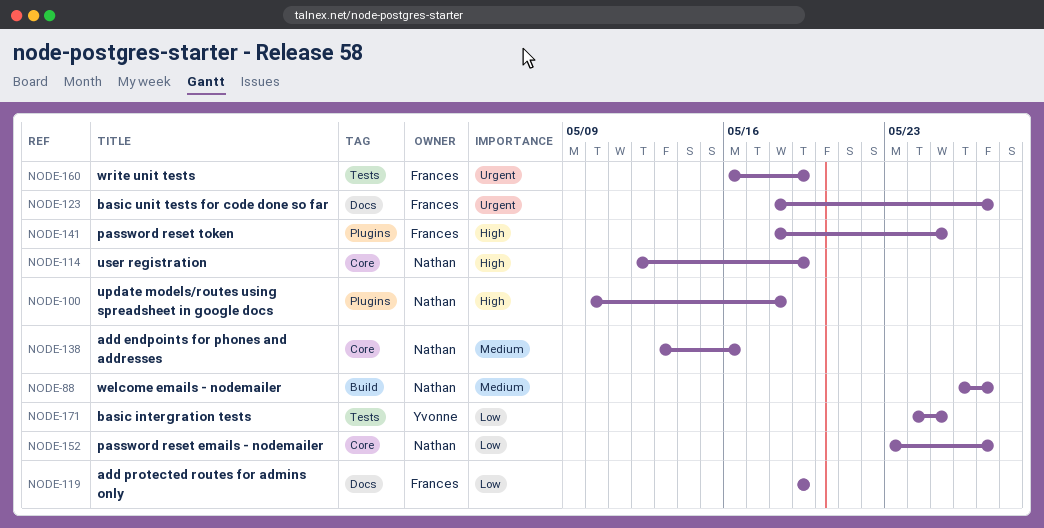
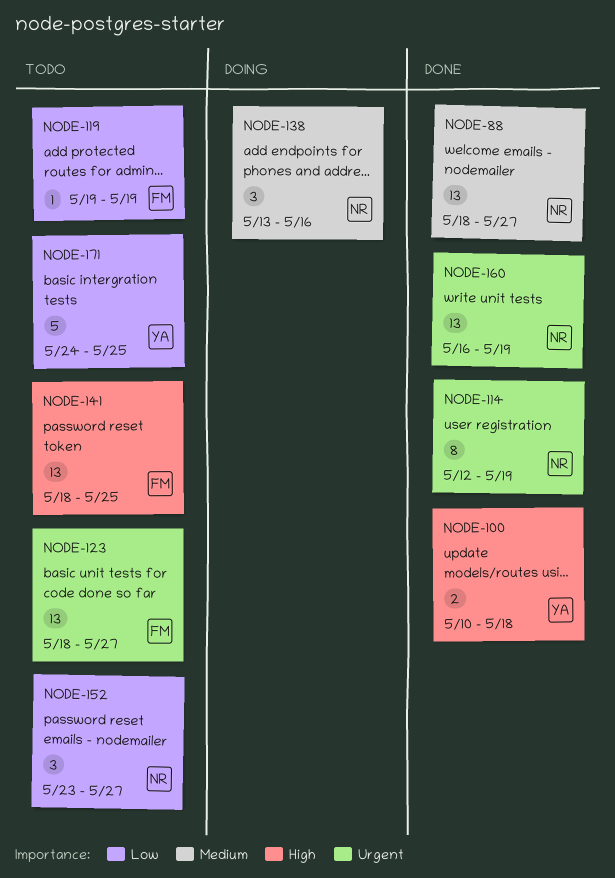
NODE-88, start: May 26 -> May 18
NODE-100, owner: Nathan -> Yvonne
NODE-114, priority: High -> Urgent
NODE-160, owner: Frances -> Nathan

